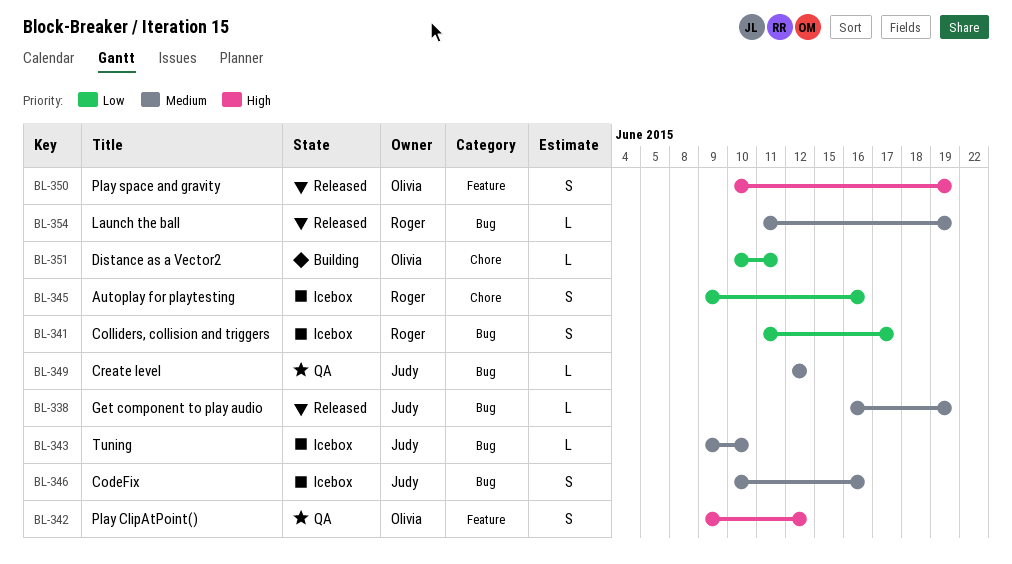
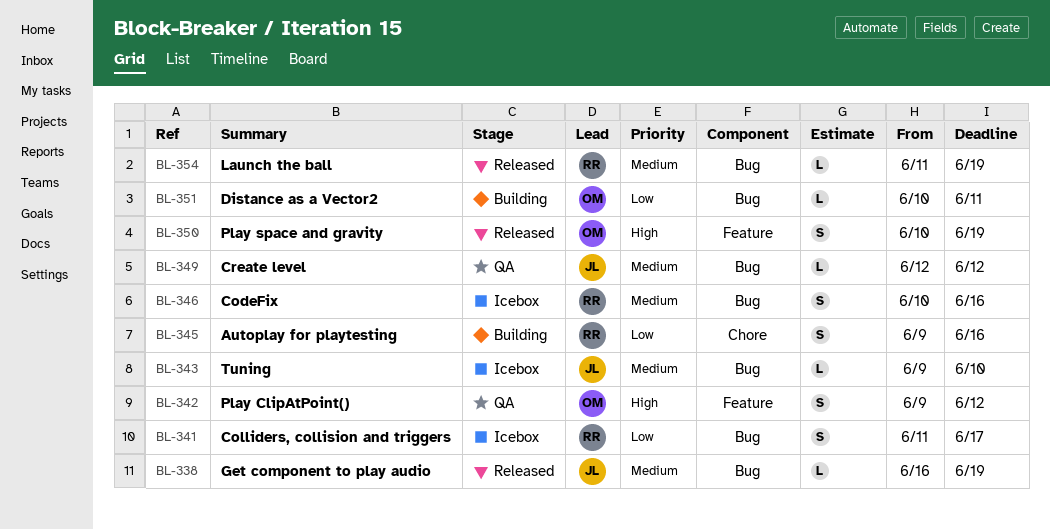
BL-345, status: Icebox -> Building
BL-346, owner: Judy -> Roger
BL-351, label: Chore -> Bug

